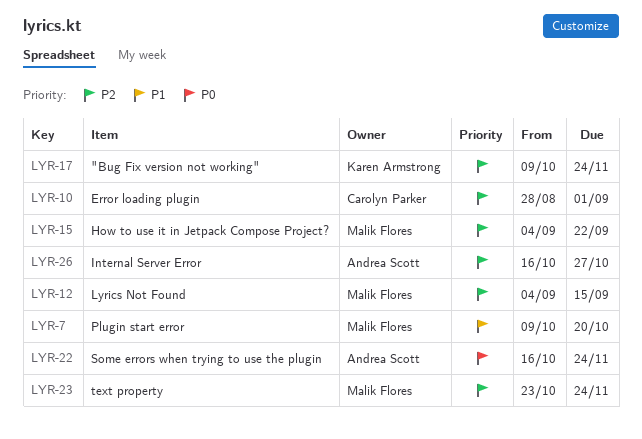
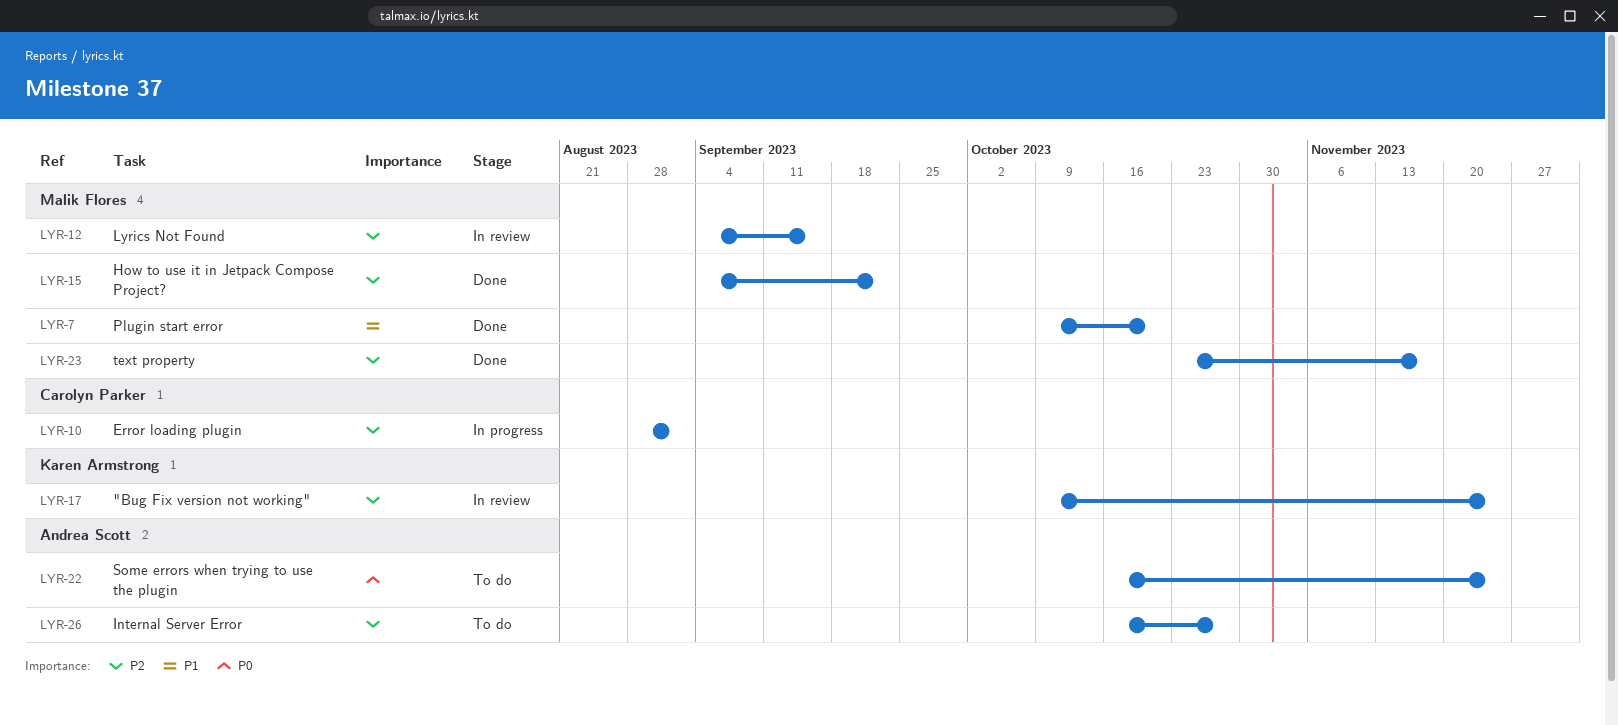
LYR-23, due: Nov 24 -> Nov 17

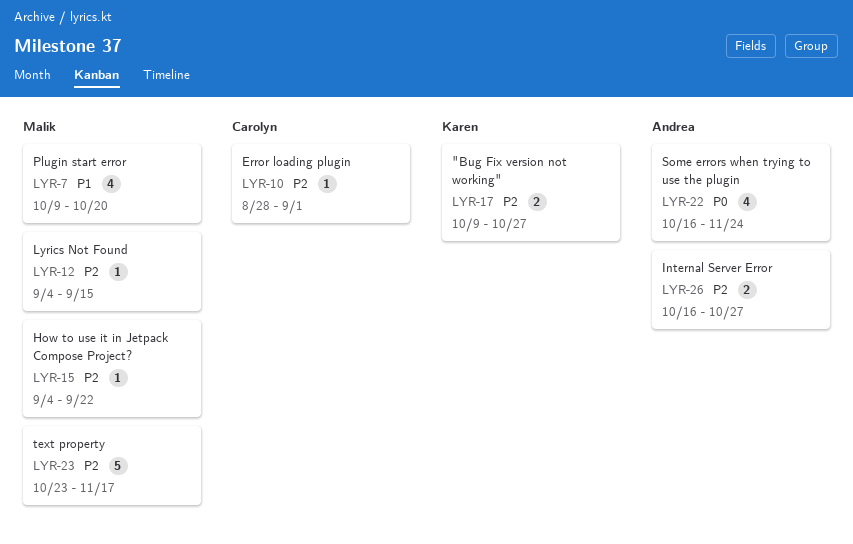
LYR-17, due: Nov 24 -> Oct 27

